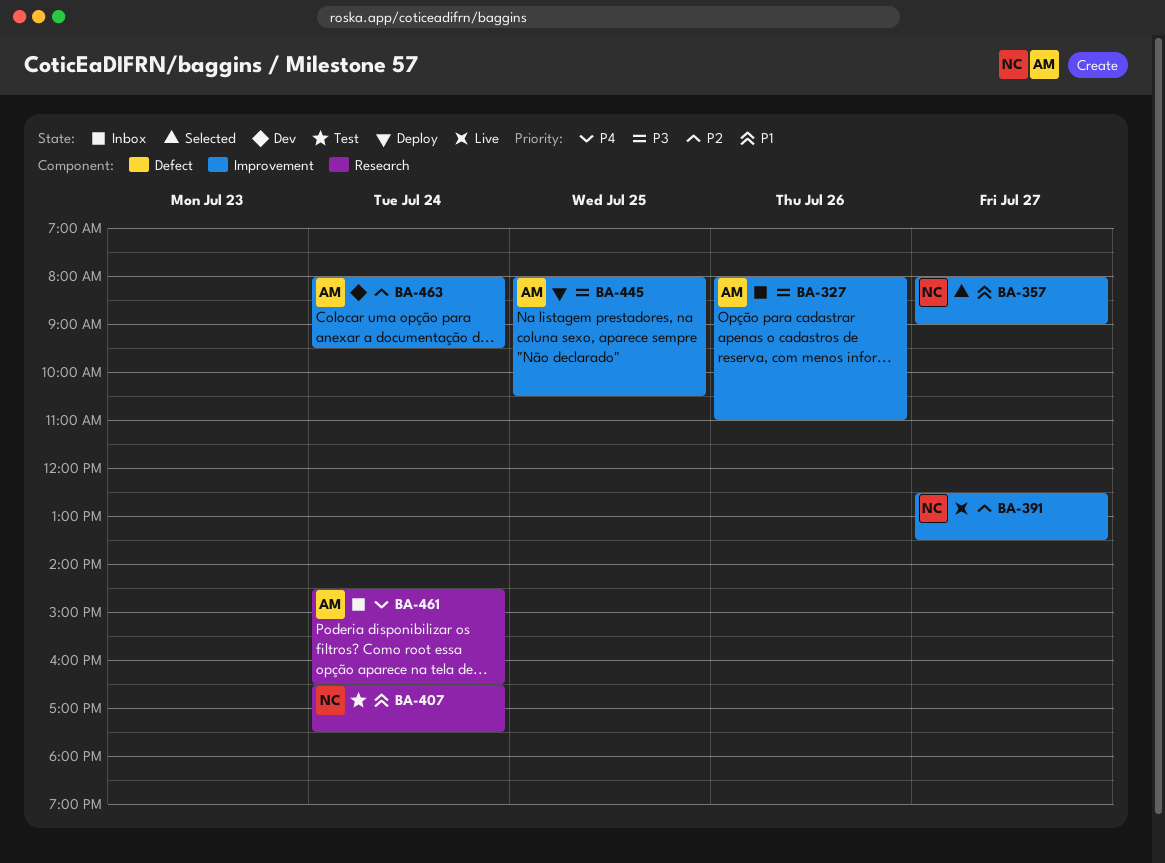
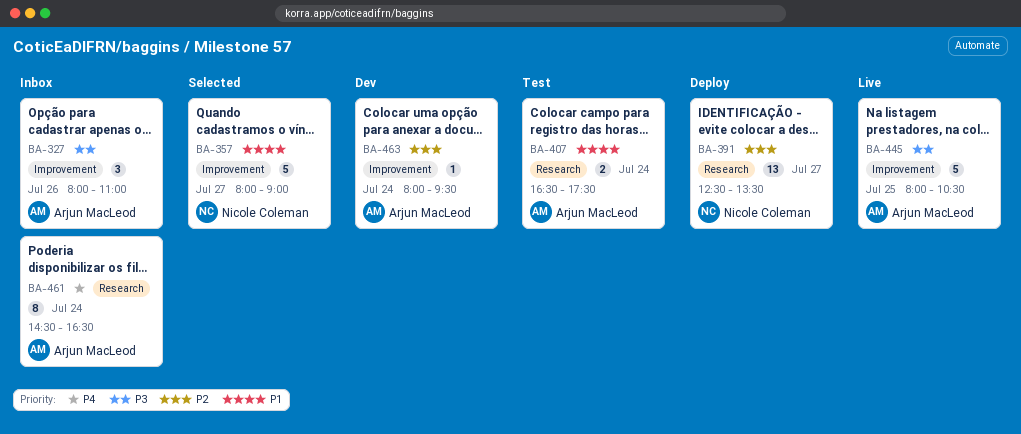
BA-391, status: Live -> Deploy
BA-391, label: Improvement -> Research
BA-407, owner: Nicole Coleman -> Arjun MacLeod
BA-445, status: Deploy -> Live

